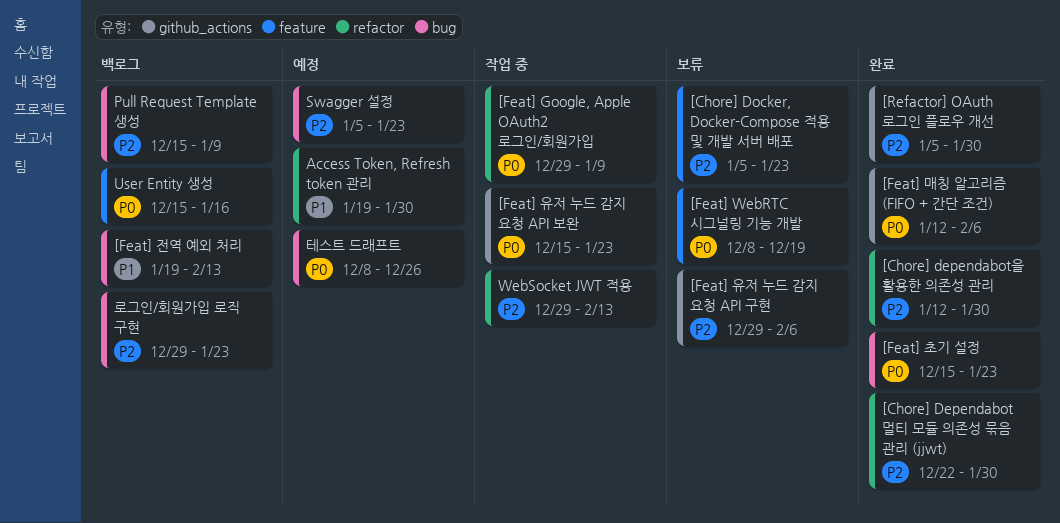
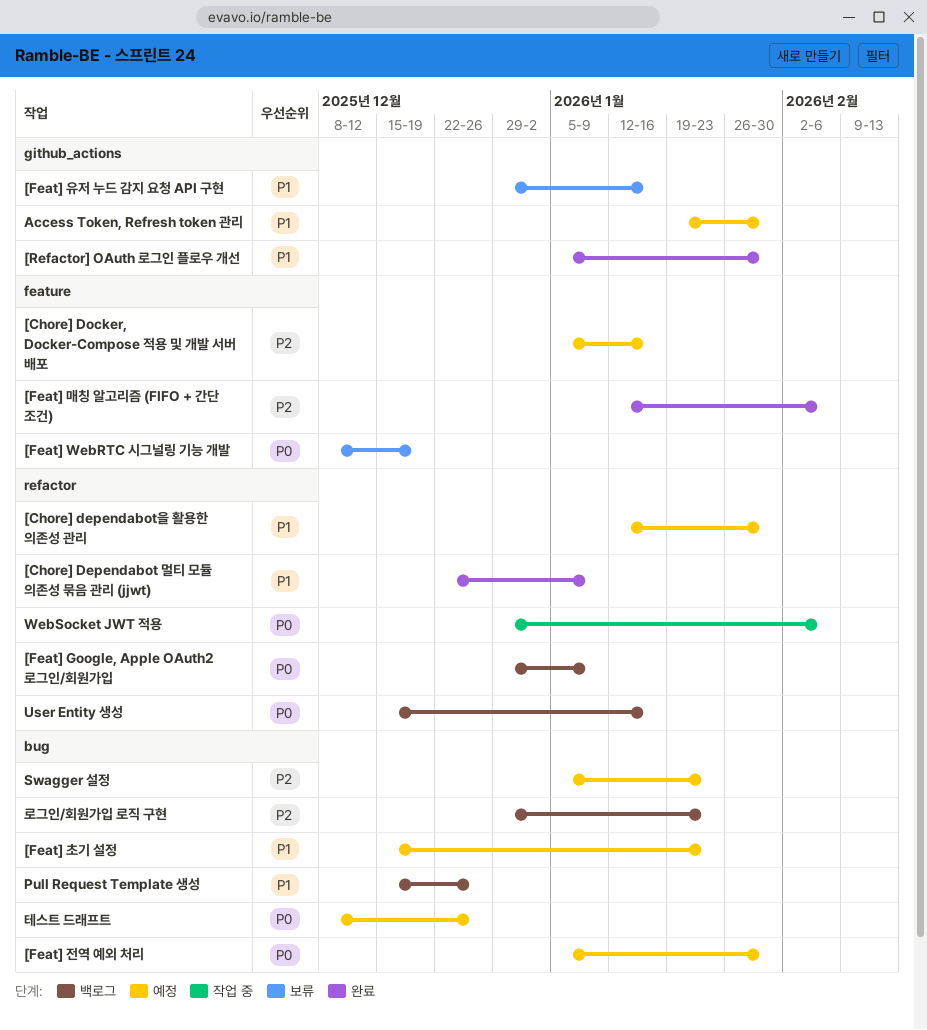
[Chore] Dependabot 멀티 모듈 의존성 묶음 관리 (jjwt), priority: P2 -> P1
[Chore] Dependabot 멀티 모듈 의존성 묶음 관리 (jjwt), due: Jan 30 -> Jan 9
[Chore] dependabot을 활용한 의존성 관리, status: 완료 -> 예정
[Chore] dependabot을 활용한 의존성 관리, priority: P2 -> P1
[Chore] Docker, Docker-Compose 적용 및 개발 서버 배포, status: 보류 -> 예정
[Chore] Docker, Docker-Compose 적용 및 개발 서버 배포, due: Jan 23 -> Jan 16
[Feat] Google, Apple OAuth2 로그인/회원가입, status: 작업 중 -> 백로그
[Feat] 매칭 알고리즘 (FIFO + 간단 조건), priority: P0 -> P2
[Feat] 매칭 알고리즘 (FIFO + 간단 조건), label: github_actions -> feature
[Feat] 유저 누드 감지 요청 API 구현, priority: P2 -> P1
[Feat] 유저 누드 감지 요청 API 구현, due: Feb 6 -> Jan 16
[Feat] 유저 누드 감지 요청 API 보완: present -> none
[Feat] 전역 예외 처리, status: 백로그 -> 예정
[Feat] 전역 예외 처리, priority: P1 -> P0
[Feat] 전역 예외 처리, start: Jan 19 -> Jan 5
[Feat] 전역 예외 처리, due: Feb 13 -> Jan 30
[Feat] 초기 설정, status: 완료 -> 예정
[Feat] 초기 설정, priority: P0 -> P1
[Refactor] OAuth 로그인 플로우 개선, priority: P2 -> P1
Access Token, Refresh token 관리, label: refactor -> github_actions
Pull Request Template 생성, priority: P2 -> P1
Pull Request Template 생성, due: Jan 9 -> Dec 26
User Entity 생성, label: feature -> refactor
WebSocket JWT 적용, priority: P2 -> P0
WebSocket JWT 적용, due: Feb 13 -> Feb 6

